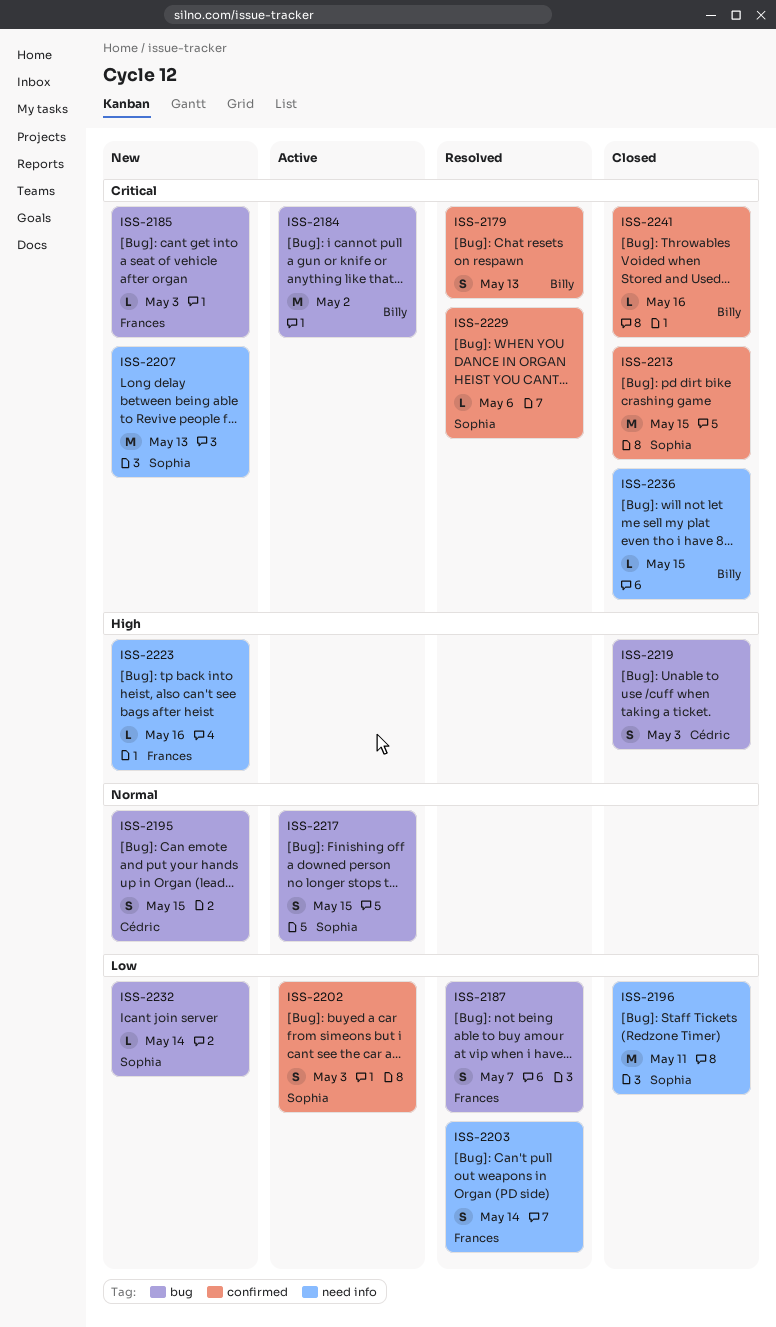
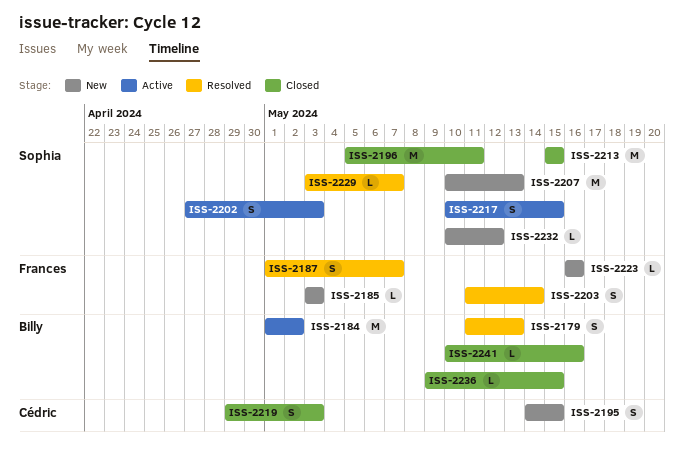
ISS-2229, due: May 6 -> May 7
ISS-2232, due: May 14 -> May 12

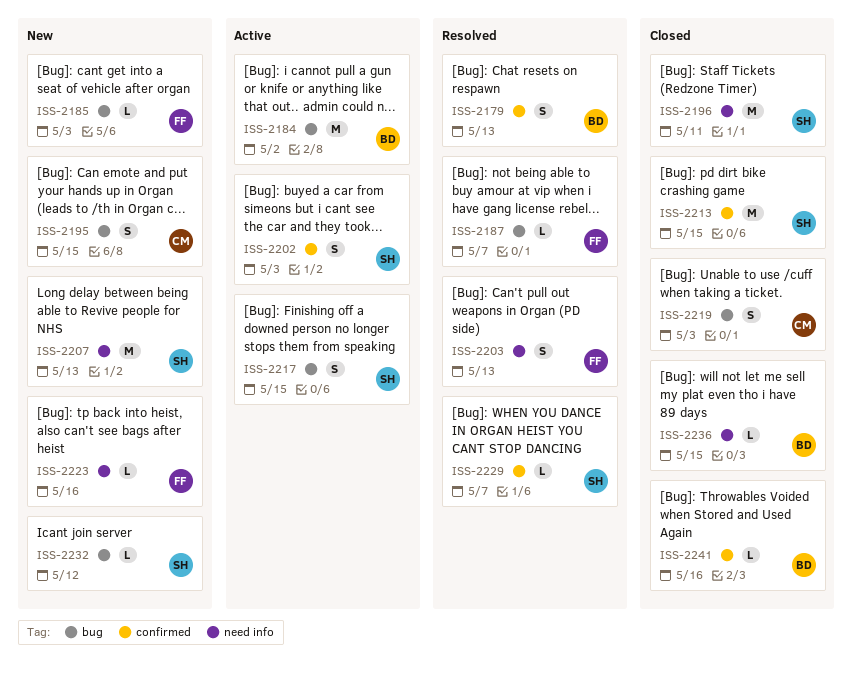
ISS-2187, estimate: S -> L
ISS-2203, due: May 14 -> May 13

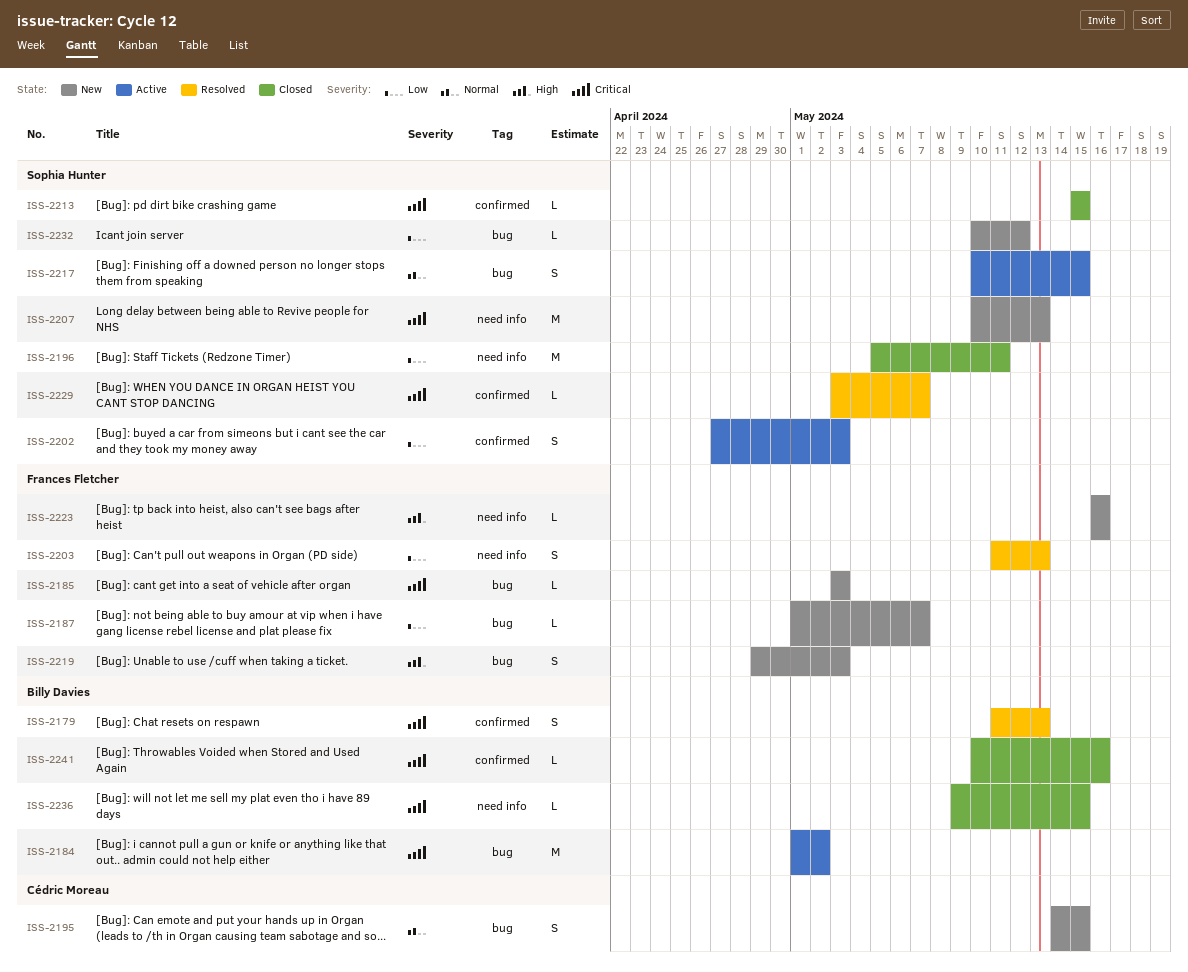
ISS-2187, status: Resolved -> New
ISS-2213, estimate: M -> L
ISS-2219, status: Closed -> New
ISS-2219, owner: Cédric Moreau -> Frances Fletcher

